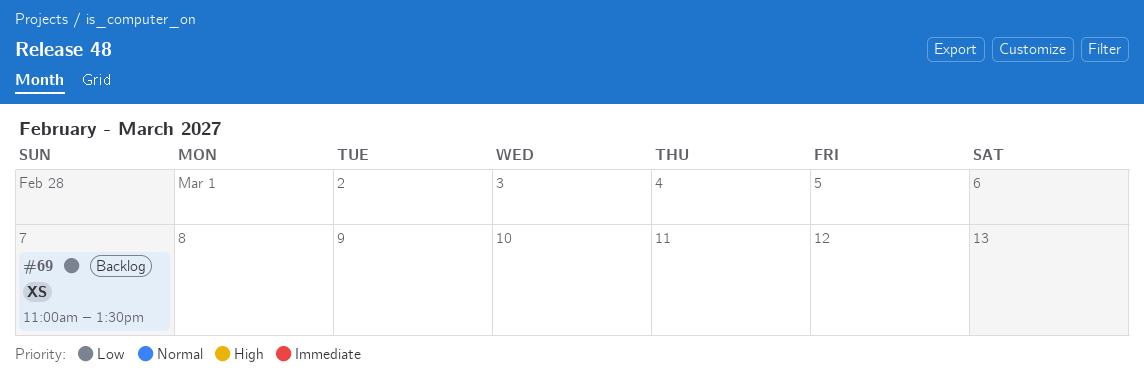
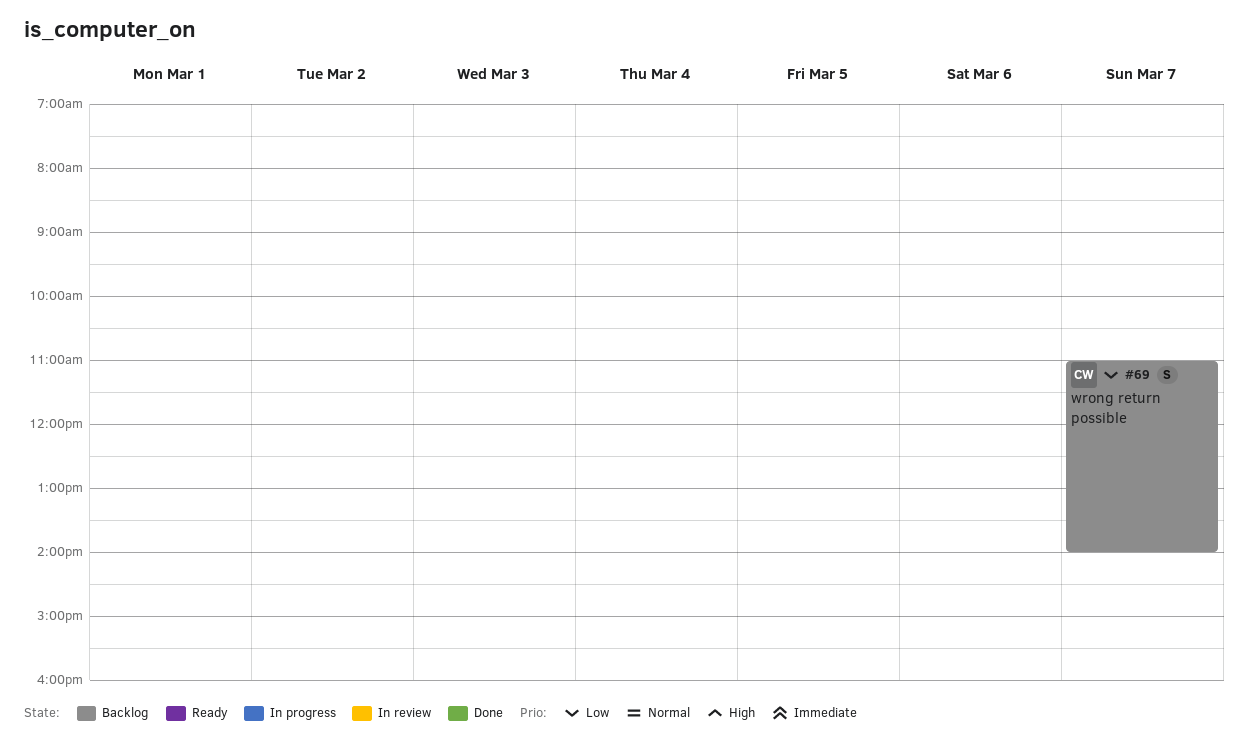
#69, estimate: XS -> S
#69, ends: 13:30 -> 14:00

